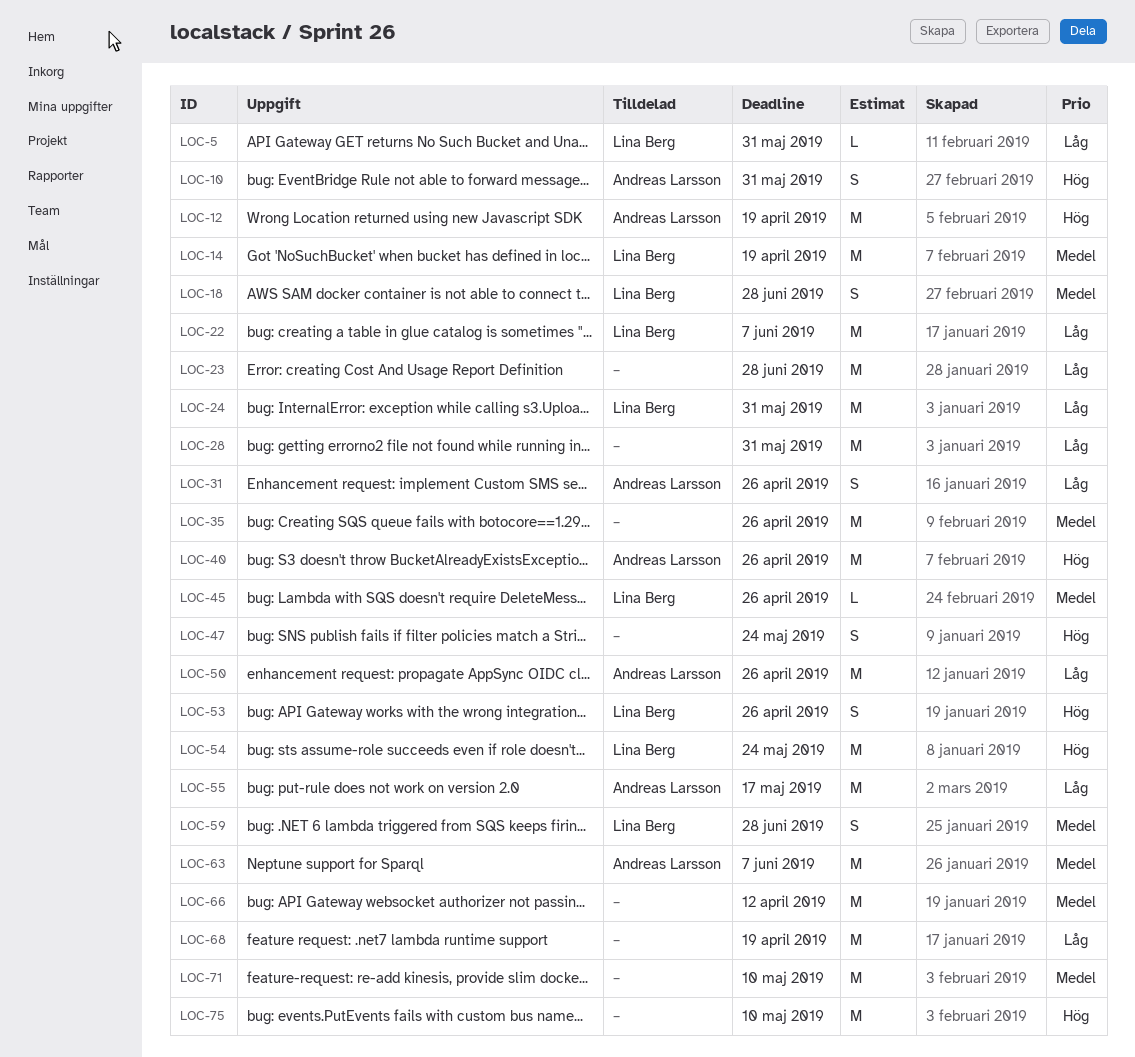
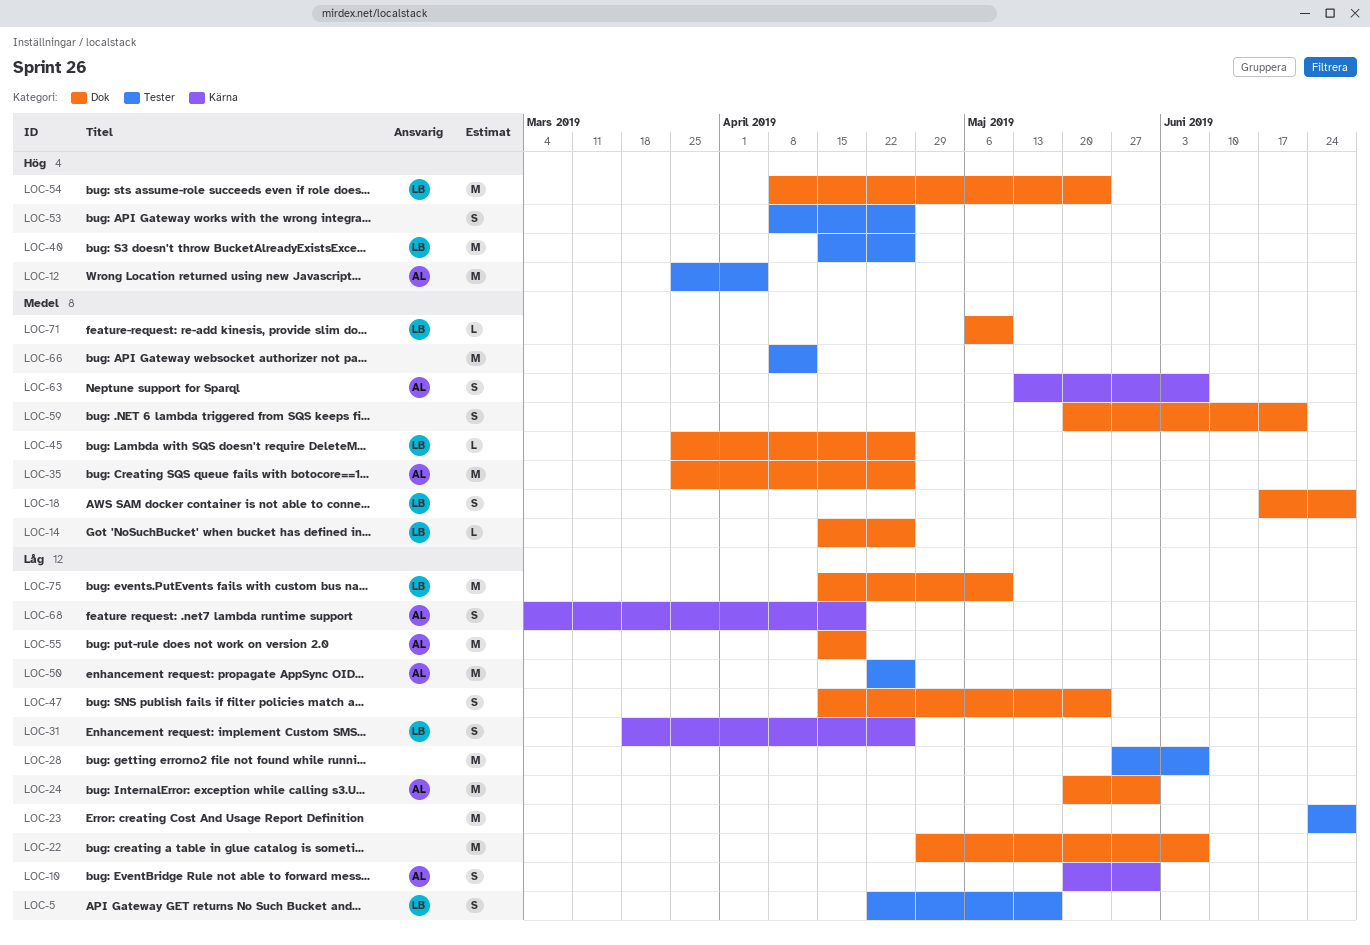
LOC-5, estimate: L -> S
LOC-5, due: May 31 -> May 17
LOC-10, priority: Hög -> Låg
LOC-12, due: Apr 19 -> Apr 5
LOC-14, estimate: M -> L
LOC-14, due: Apr 19 -> Apr 26
LOC-22, owner: Lina Berg -> none
LOC-24, owner: Lina Berg -> Andreas Larsson
LOC-28, due: May 31 -> Jun 7
LOC-31, owner: Andreas Larsson -> Lina Berg
LOC-35, owner: none -> Andreas Larsson
LOC-40, owner: Andreas Larsson -> Lina Berg
LOC-47, priority: Hög -> Låg
LOC-53, owner: Lina Berg -> none
LOC-55, due: May 17 -> Apr 19
LOC-59, owner: Lina Berg -> none
LOC-59, due: Jun 28 -> Jun 21
LOC-63, estimate: M -> S
LOC-68, owner: none -> Andreas Larsson
LOC-68, estimate: M -> S
LOC-71, owner: none -> Lina Berg
LOC-71, estimate: M -> L
LOC-75, owner: none -> Lina Berg
LOC-75, priority: Hög -> Låg

